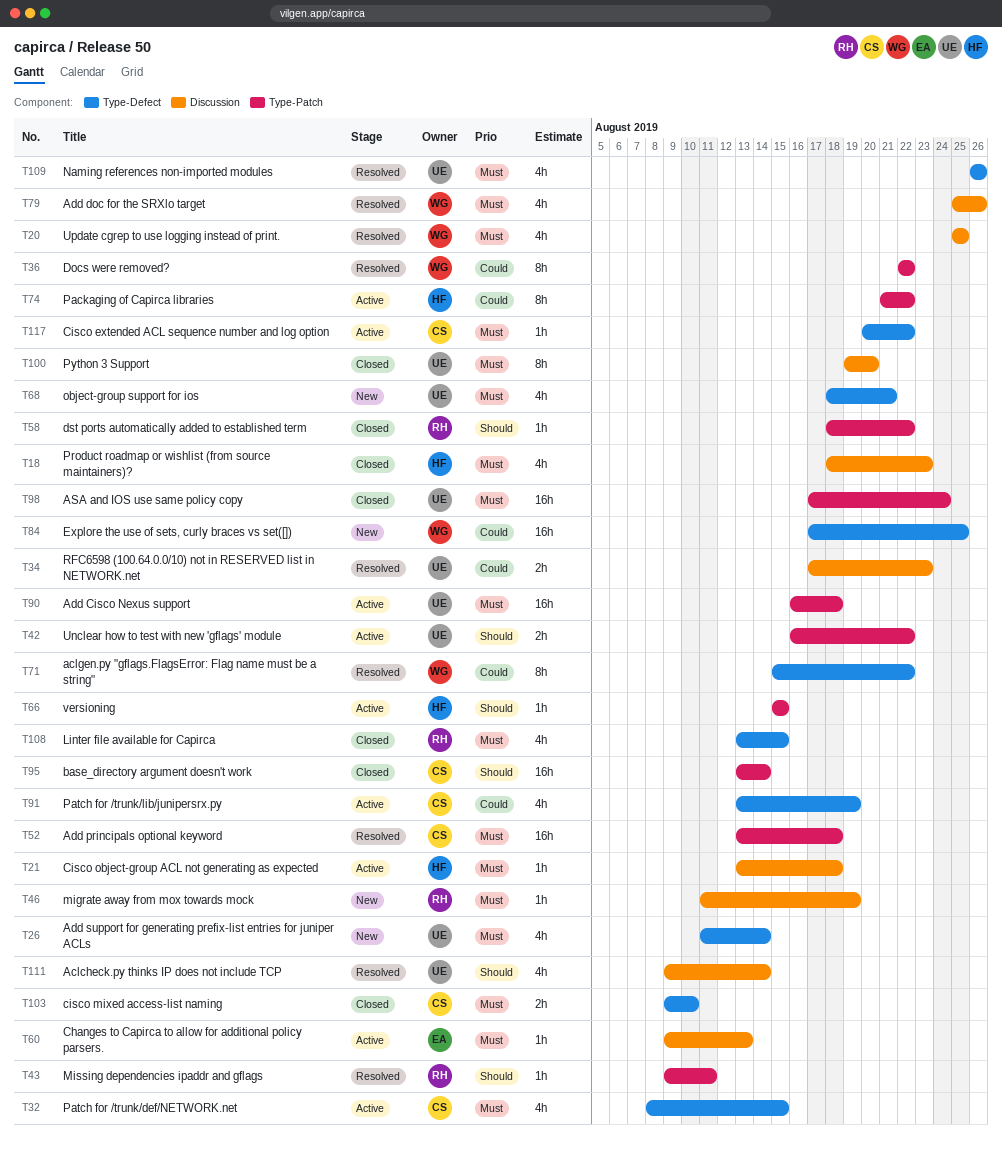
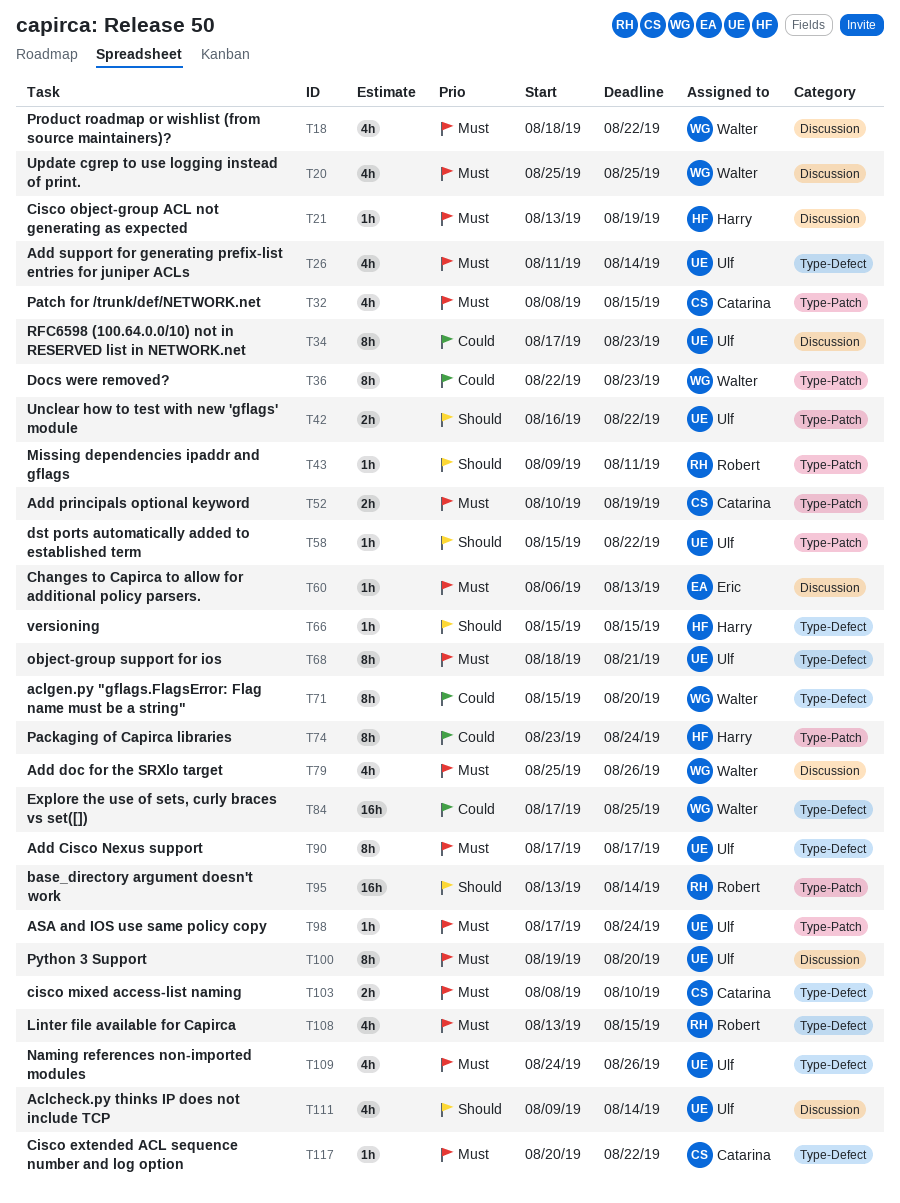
T18, owner: Harry -> Walter
T18, due: Aug 23 -> Aug 22
T21, due: Aug 18 -> Aug 19
T32, label: Type-Defect -> Type-Patch
T34, estimate: 2h -> 8h
T36, due: Aug 22 -> Aug 23
T46: present -> none
T52, estimate: 16h -> 2h
T52, start: Aug 13 -> Aug 10
T52, due: Aug 18 -> Aug 19
T58, owner: Robert -> Ulf
T58, start: Aug 18 -> Aug 15
T60, start: Aug 9 -> Aug 6
T66, label: Type-Patch -> Type-Defect
T68, estimate: 4h -> 8h
T71, due: Aug 22 -> Aug 20
T74, start: Aug 21 -> Aug 23
T74, due: Aug 22 -> Aug 24
T90, label: Type-Patch -> Type-Defect
T90, estimate: 16h -> 8h
T90, start: Aug 16 -> Aug 17
T90, due: Aug 18 -> Aug 17
T91: present -> none
T95, owner: Catarina -> Robert
T98, estimate: 16h -> 1h
T103, start: Aug 9 -> Aug 8
T109, start: Aug 26 -> Aug 24

